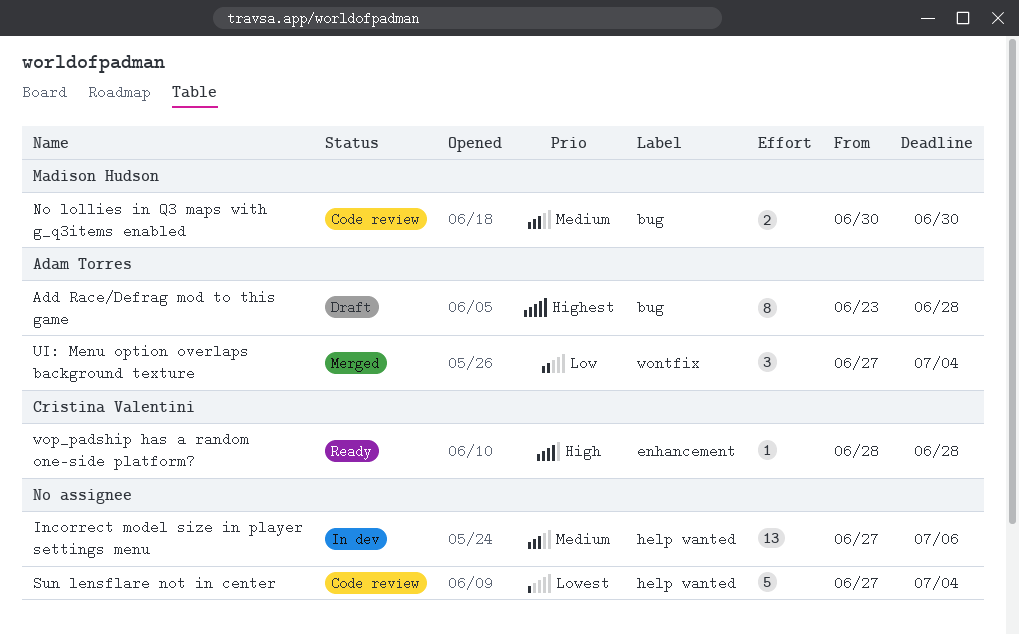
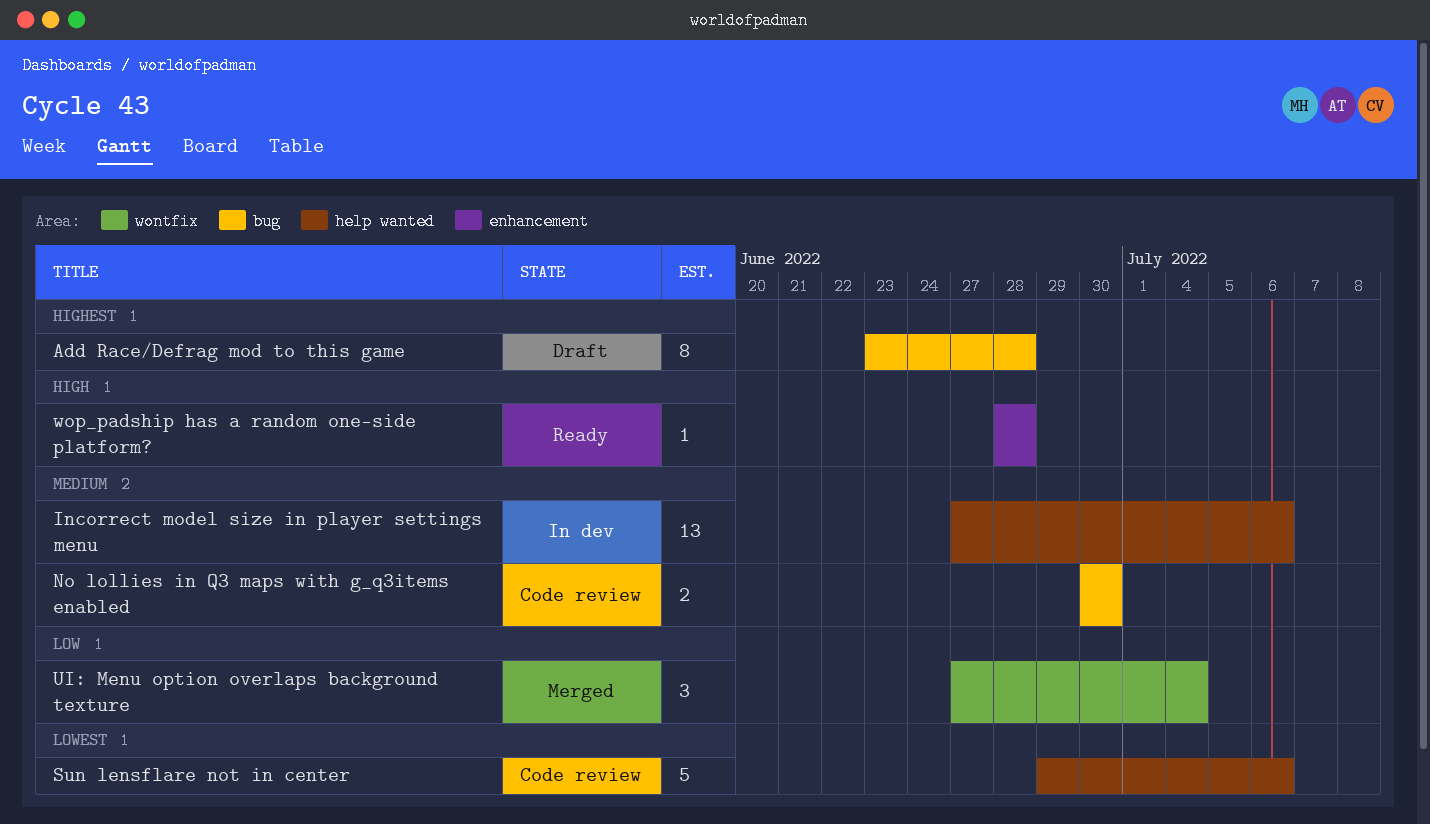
Sun lensflare not in center, start: Jun 27 -> Jun 29
Sun lensflare not in center, due: Jul 4 -> Jul 6

